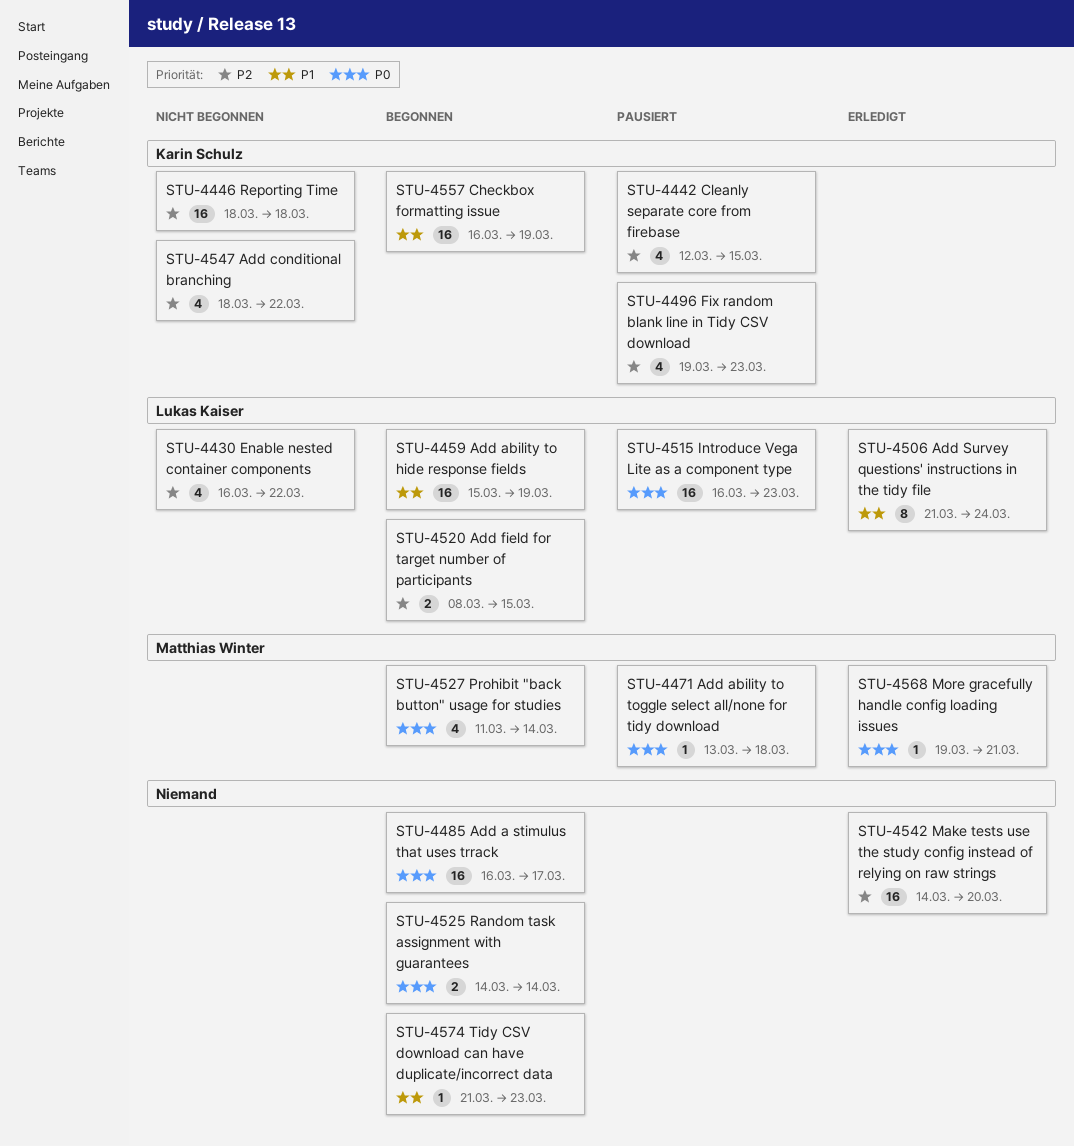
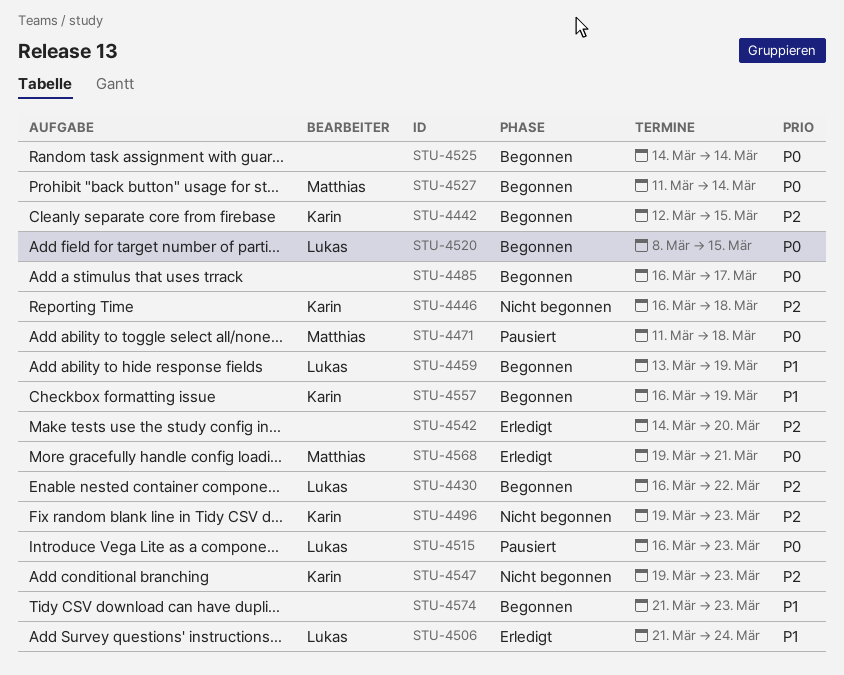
STU-4430, status: Nicht begonnen -> Begonnen
STU-4442, status: Pausiert -> Begonnen
STU-4446, start: Mar 18 -> Mar 16
STU-4459, start: Mar 15 -> Mar 13
STU-4471, start: Mar 13 -> Mar 11
STU-4496, status: Pausiert -> Nicht begonnen
STU-4520, priority: P2 -> P0
STU-4547, start: Mar 18 -> Mar 19
STU-4547, due: Mar 22 -> Mar 23

